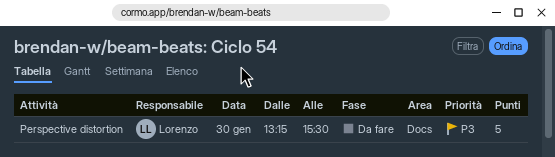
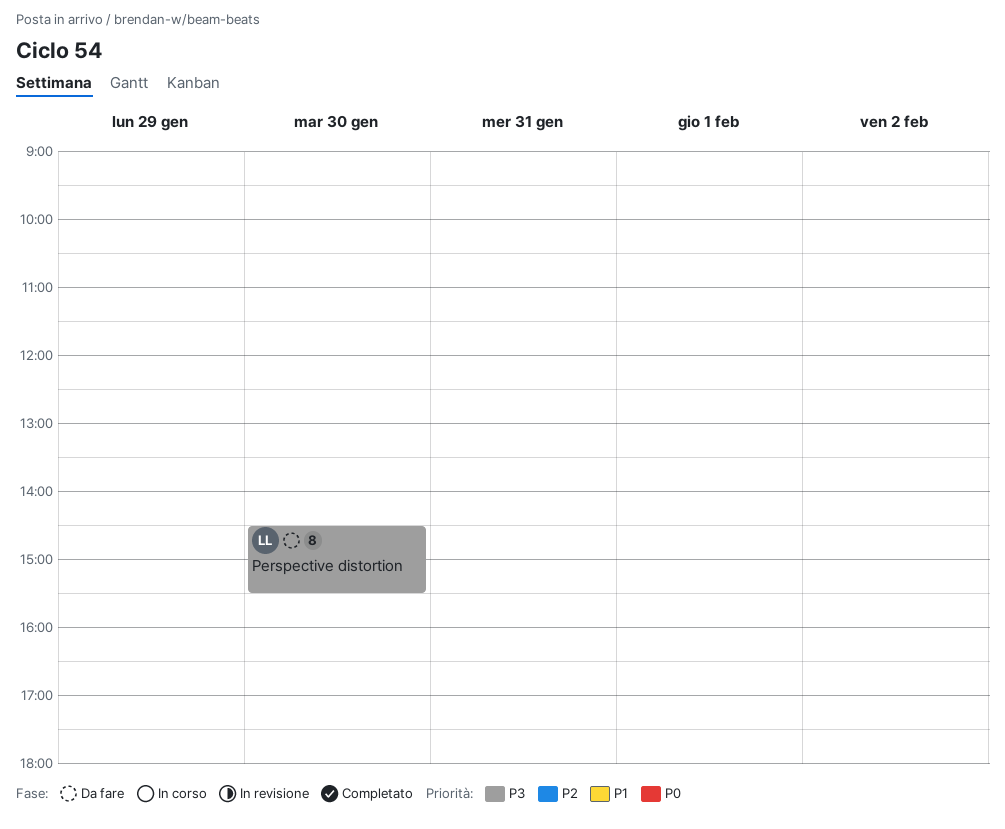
Perspective distortion, estimate: 5 -> 8
Perspective distortion, begins: 13:15 -> 14:30

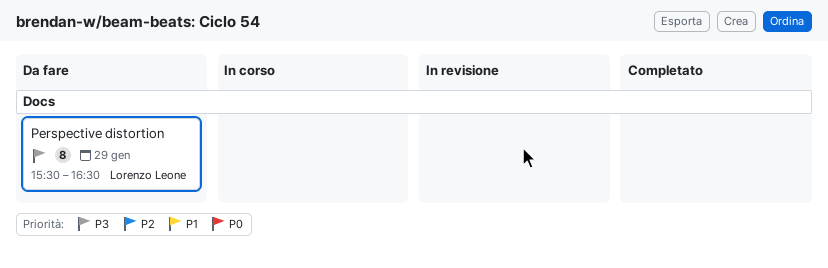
Perspective distortion, day: Jan 30 -> Jan 29
Perspective distortion, begins: 14:30 -> 15:30
Perspective distortion, ends: 15:30 -> 16:30

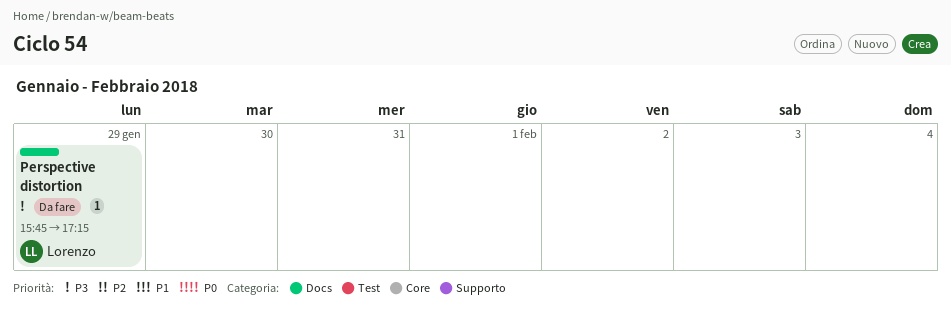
Perspective distortion, estimate: 8 -> 1
Perspective distortion, begins: 15:30 -> 15:45
Perspective distortion, ends: 16:30 -> 17:15

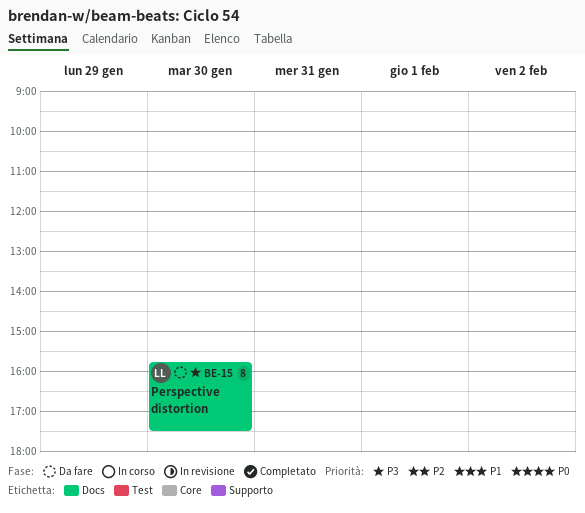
Perspective distortion, estimate: 1 -> 8
Perspective distortion, day: Jan 29 -> Jan 30
Perspective distortion, ends: 17:15 -> 17:30

